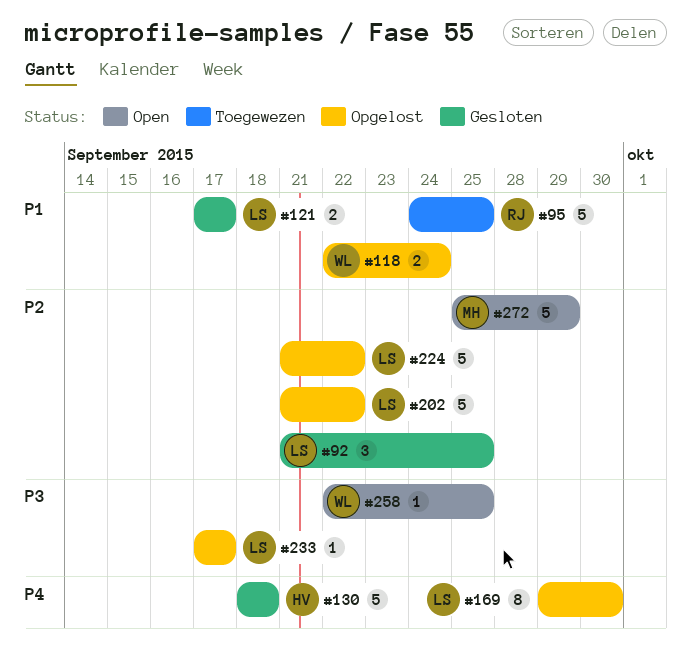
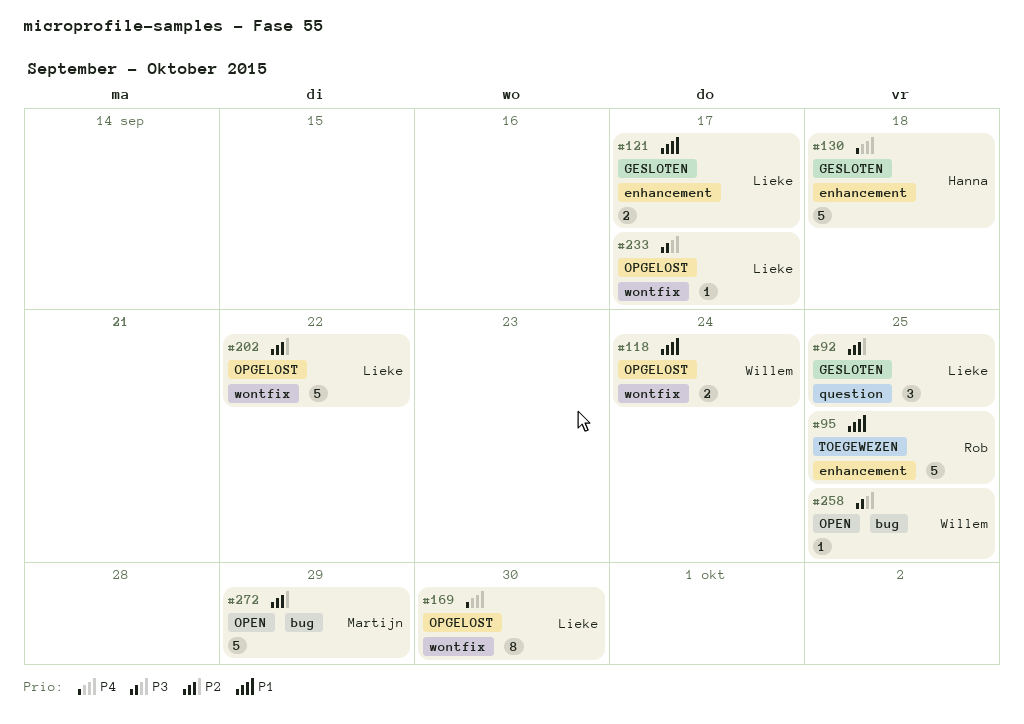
#224: present -> none

